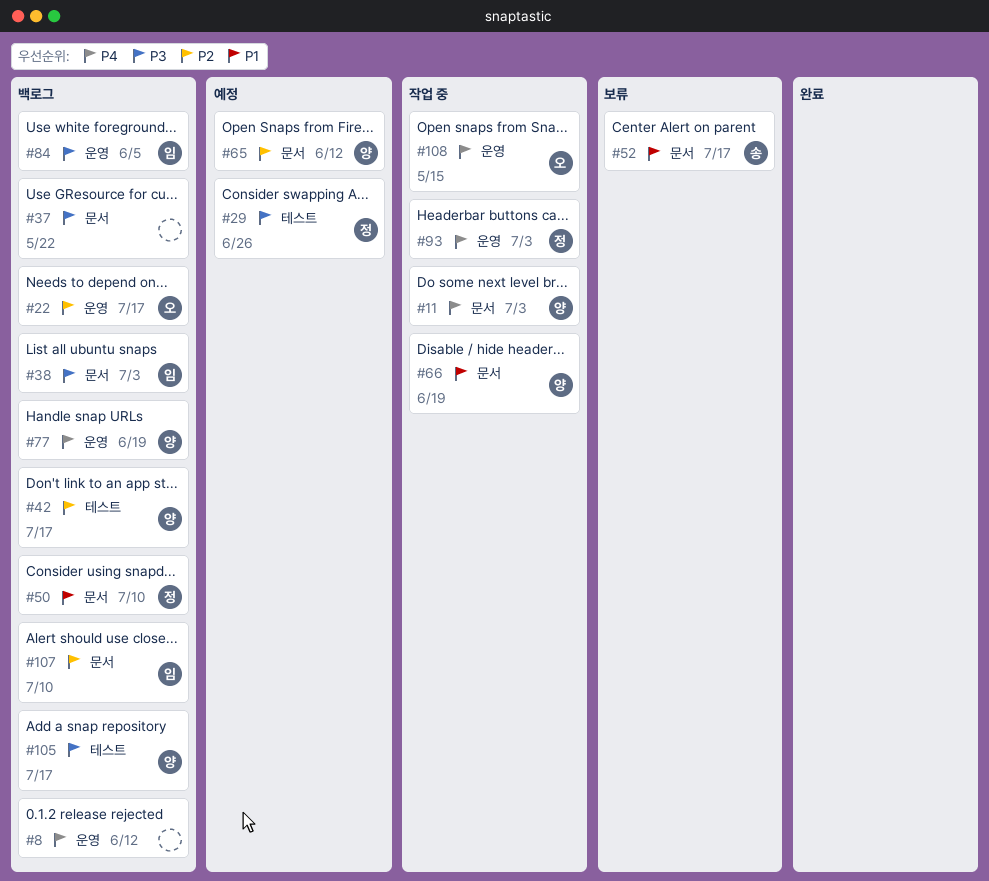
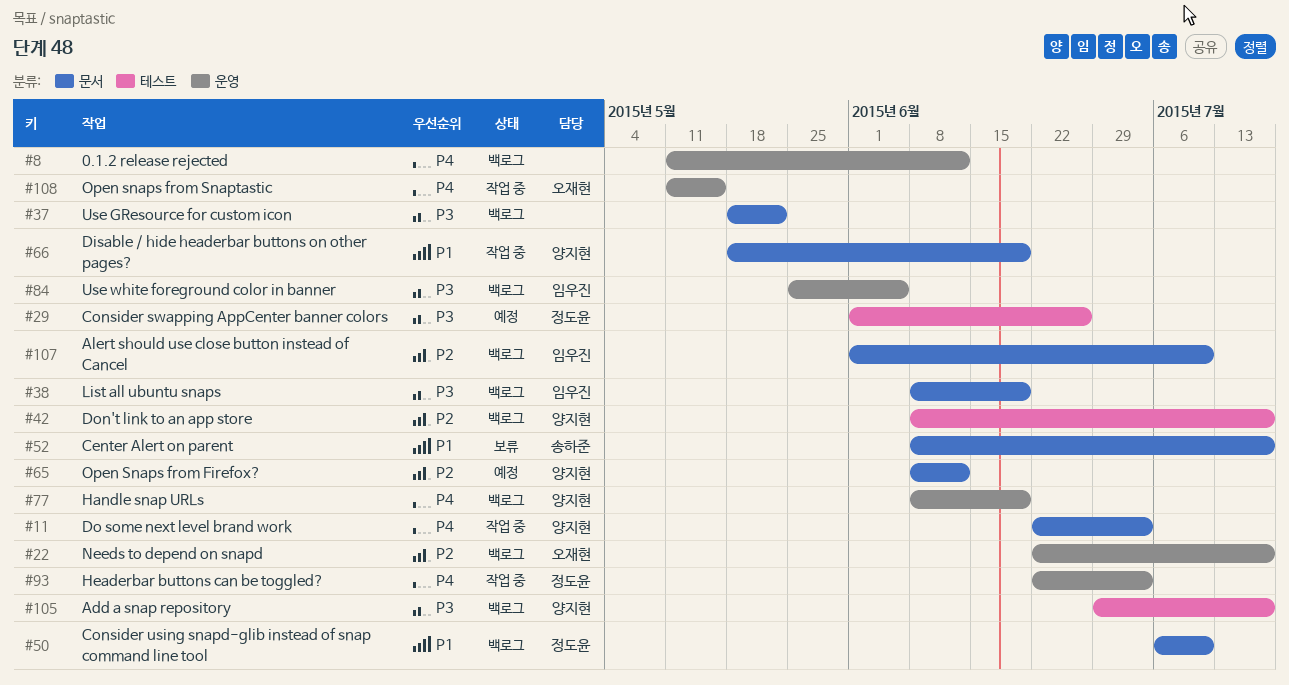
#38, due: Jul 3 -> Jun 19

